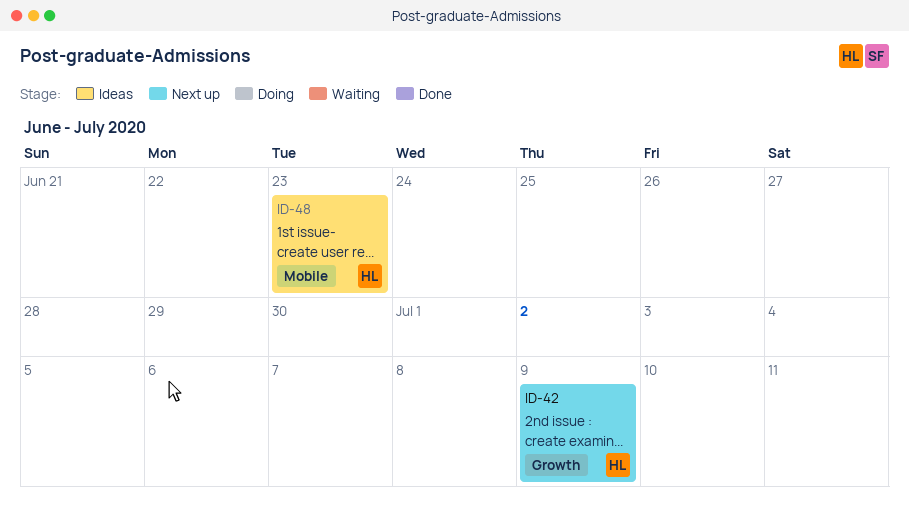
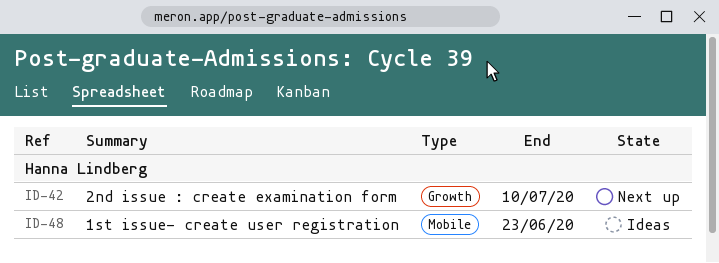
ID-42, due: Jul 9 -> Jul 10

